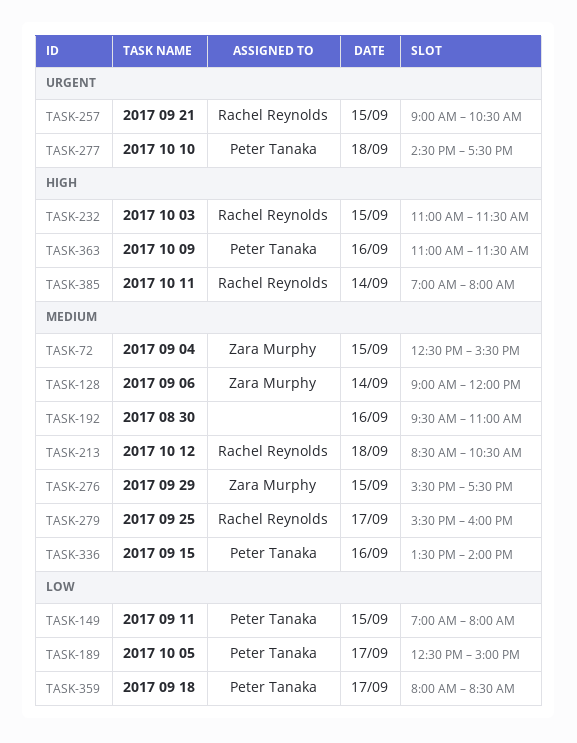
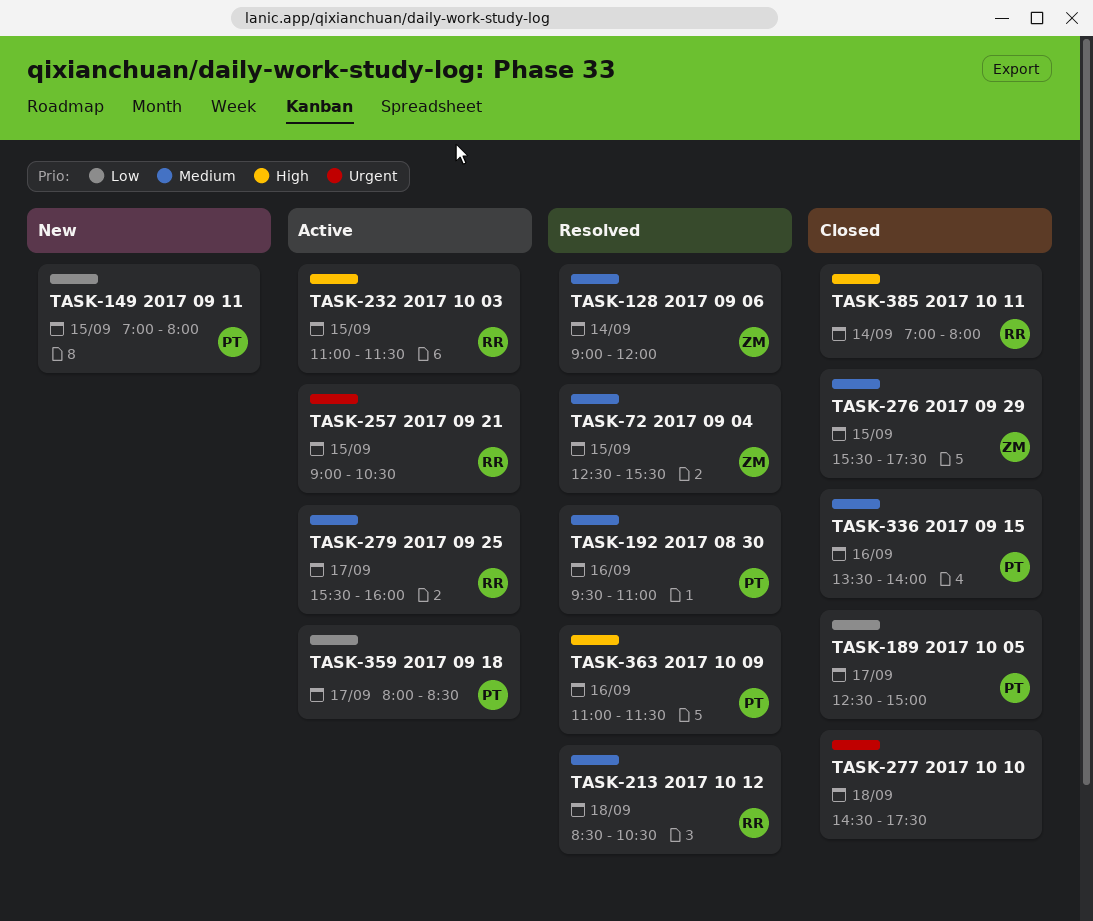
TASK-192, owner: none -> Peter Tanaka
TASK-277, owner: Peter Tanaka -> none

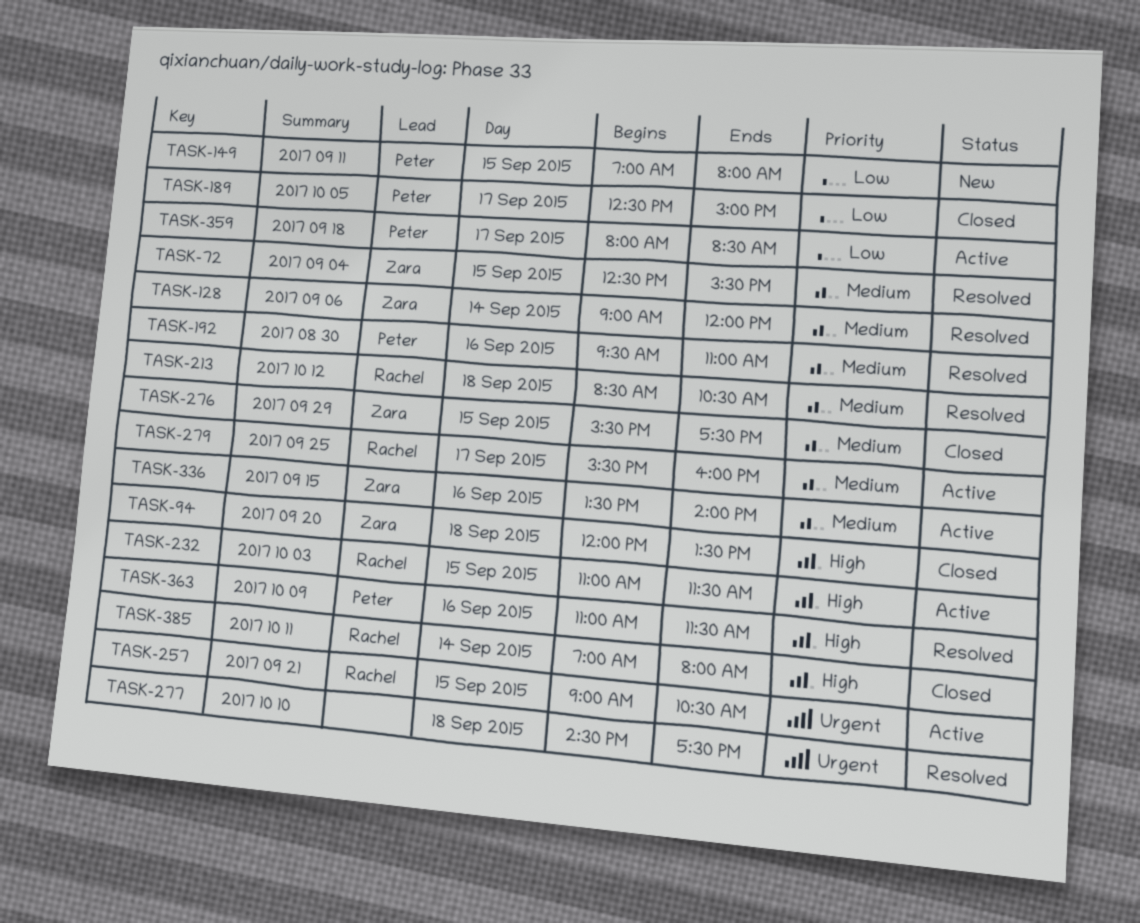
TASK-94: none -> present
TASK-277, status: Closed -> Resolved
TASK-336, status: Closed -> Active
TASK-336, owner: Peter -> Zara

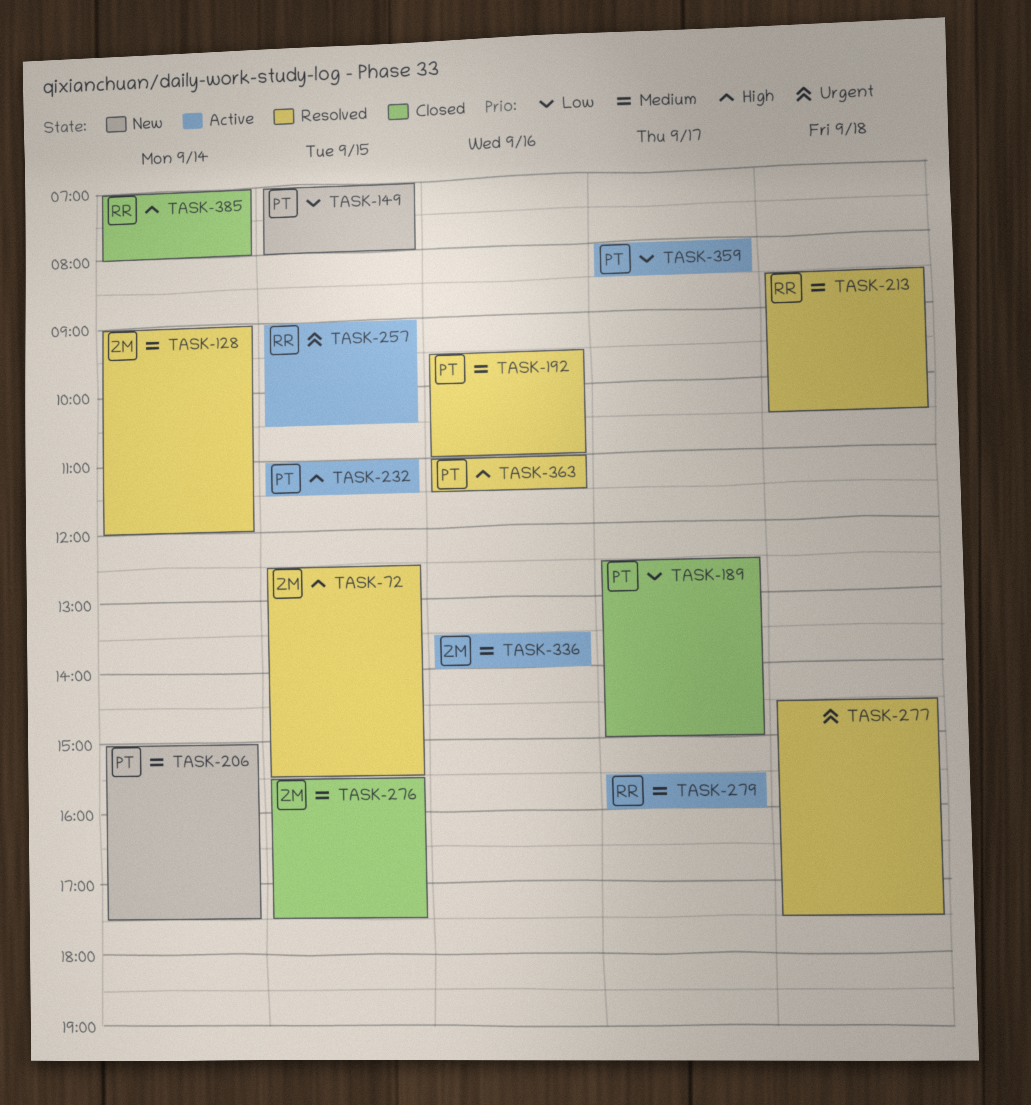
TASK-72, priority: Medium -> High
TASK-94: present -> none
TASK-206: none -> present
TASK-232, owner: Rachel -> Peter

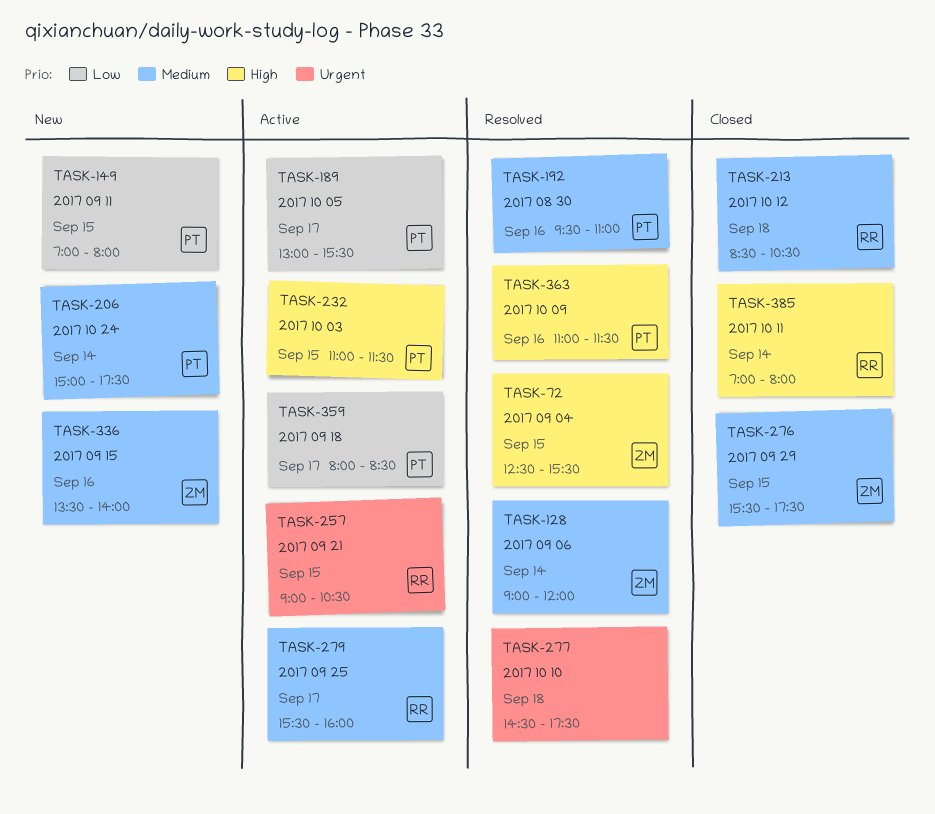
TASK-189, status: Closed -> Active
TASK-189, begins: 12:30 -> 13:00
TASK-189, ends: 15:00 -> 15:30
TASK-213, status: Resolved -> Closed
TASK-336, status: Active -> New

